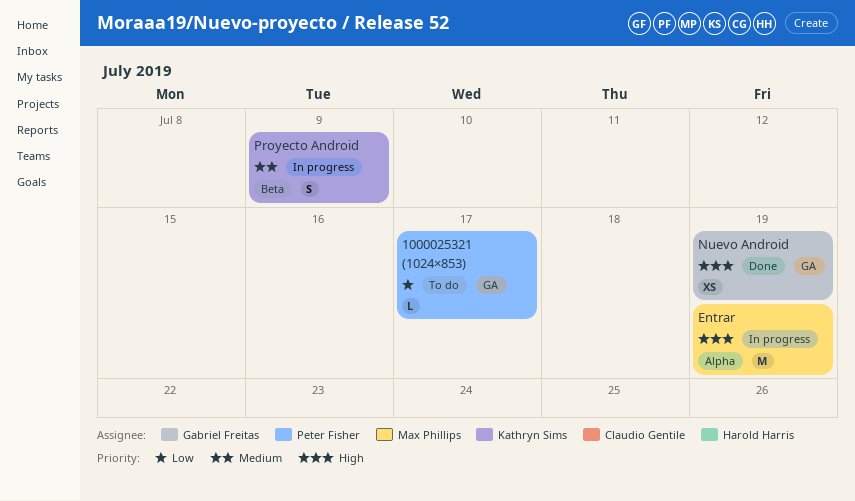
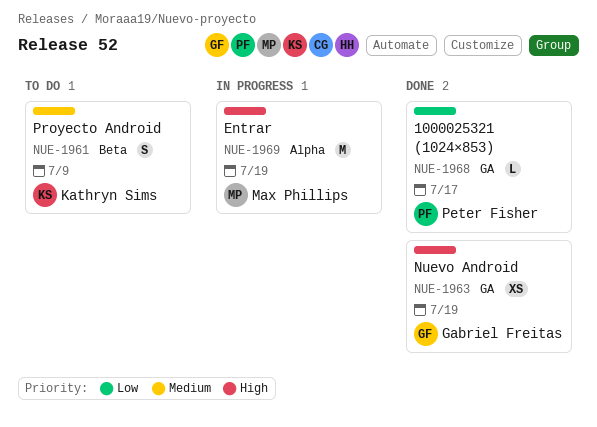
1000025321 (1024×853), status: To do -> Done
Proyecto Android, status: In progress -> To do

